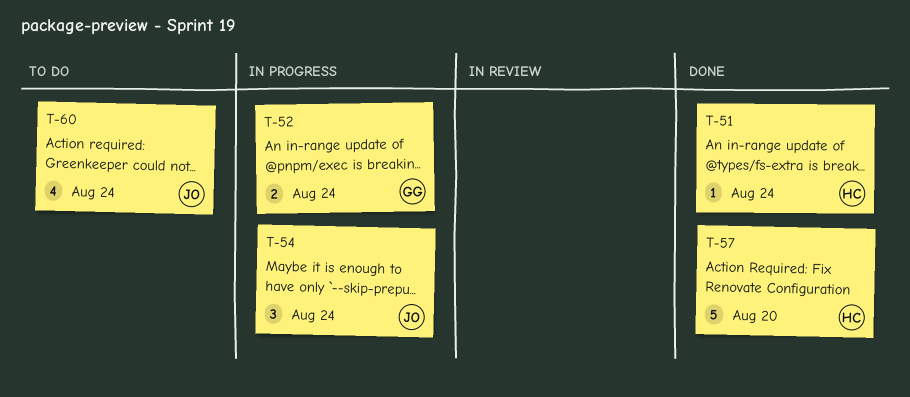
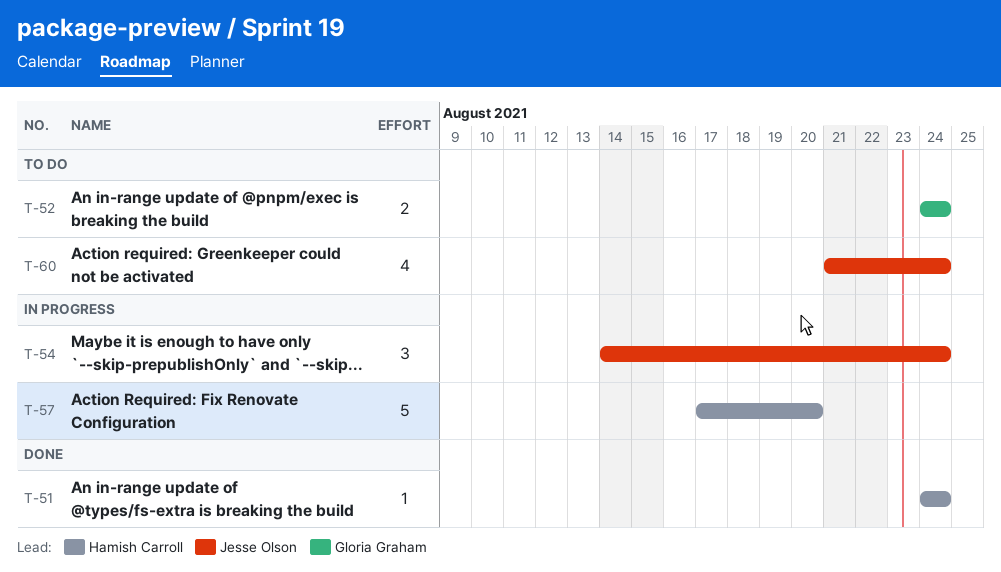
T-52, status: In progress -> To do
T-57, status: Done -> In progress

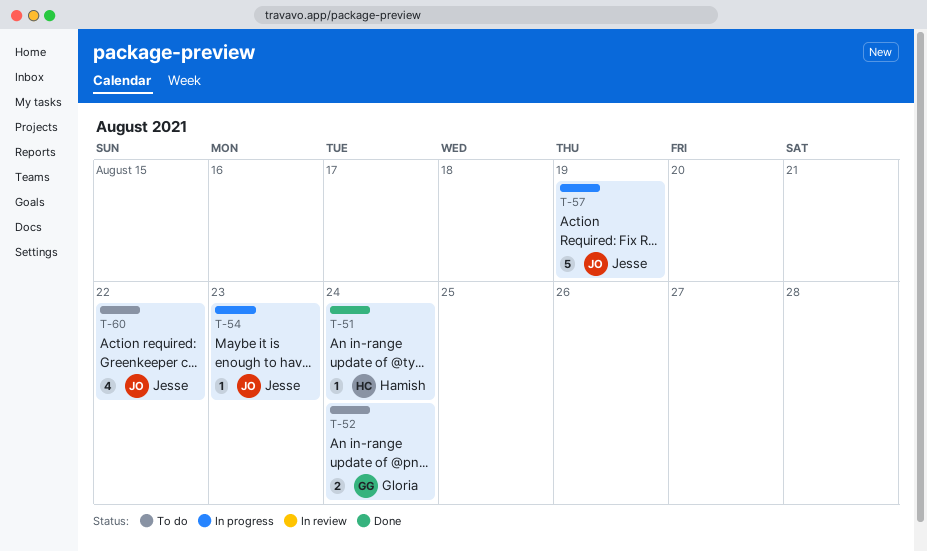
T-54, estimate: 3 -> 1
T-54, due: Aug 24 -> Aug 23
T-57, owner: Hamish Carroll -> Jesse Olson
T-57, due: Aug 20 -> Aug 19
T-60, due: Aug 24 -> Aug 22

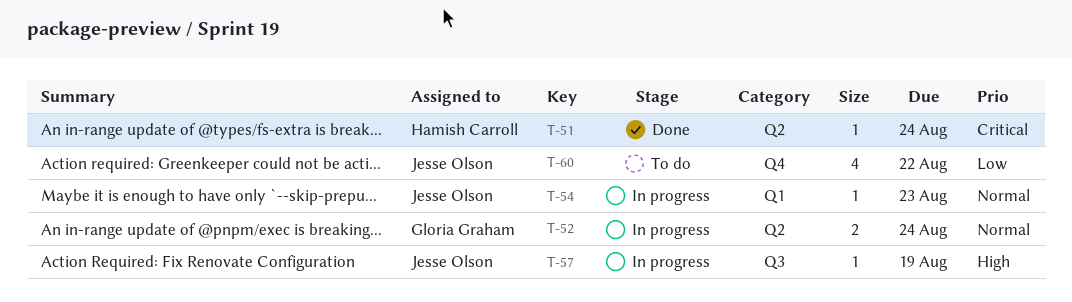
T-52, status: To do -> In progress
T-57, estimate: 5 -> 1

